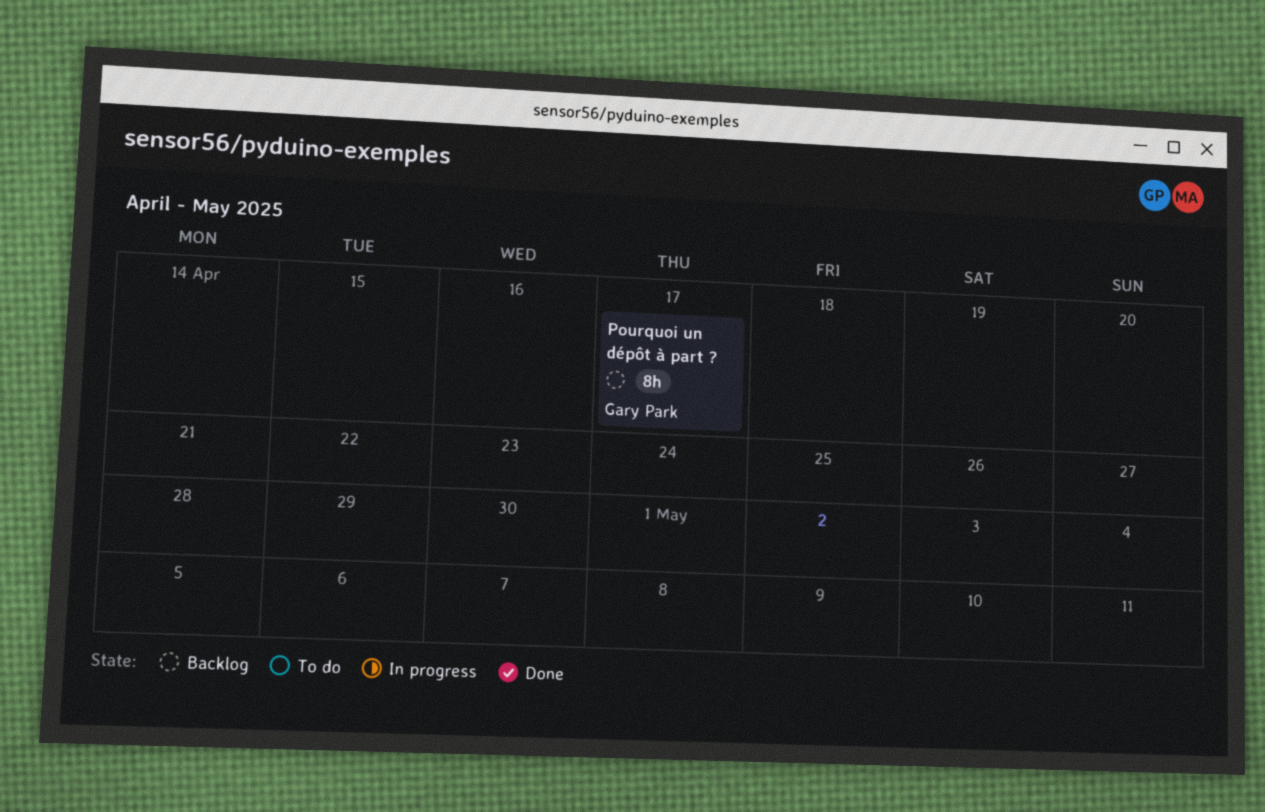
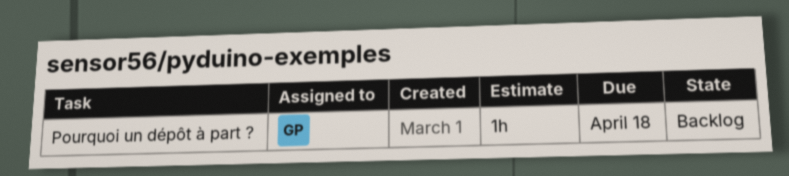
Pourquoi un dépôt à part ?, estimate: 8h -> 1h
Pourquoi un dépôt à part ?, due: Apr 17 -> Apr 18

